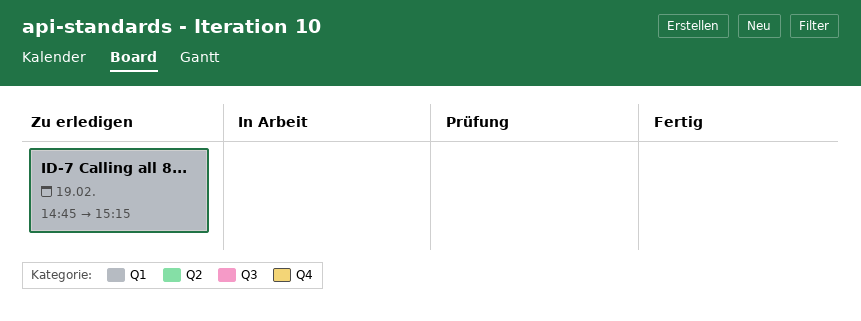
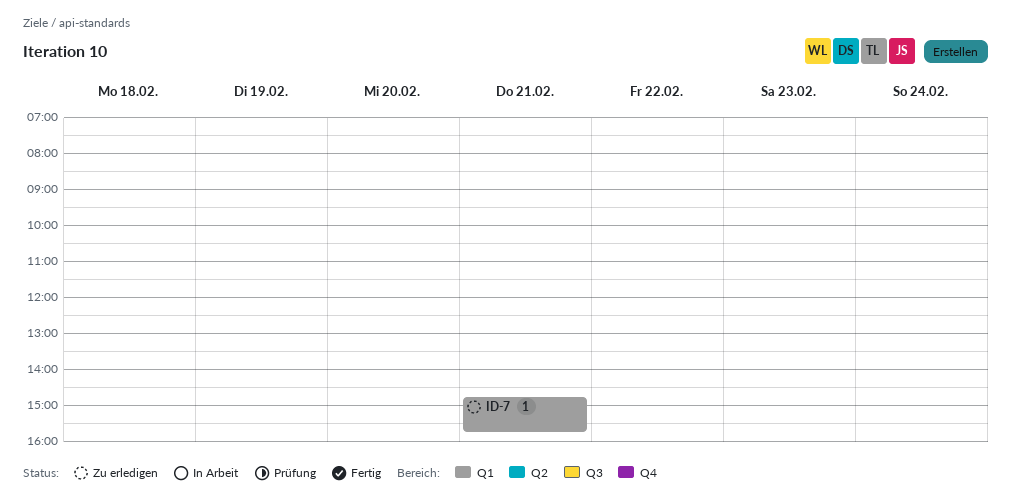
ID-7, day: Feb 19 -> Feb 21
ID-7, ends: 15:15 -> 15:45

